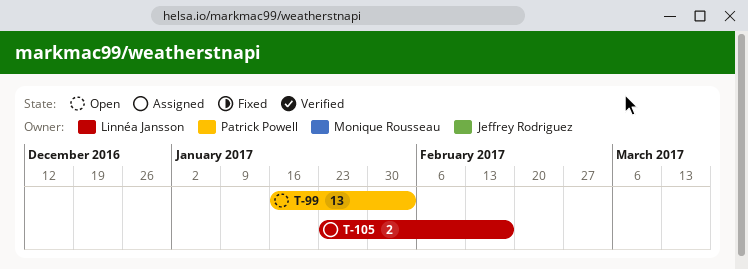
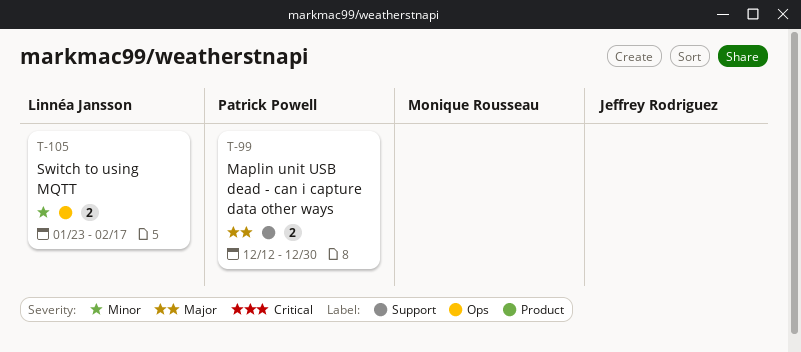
T-99, estimate: 13 -> 2
T-99, start: Jan 16 -> Dec 12
T-99, due: Feb 3 -> Dec 30

